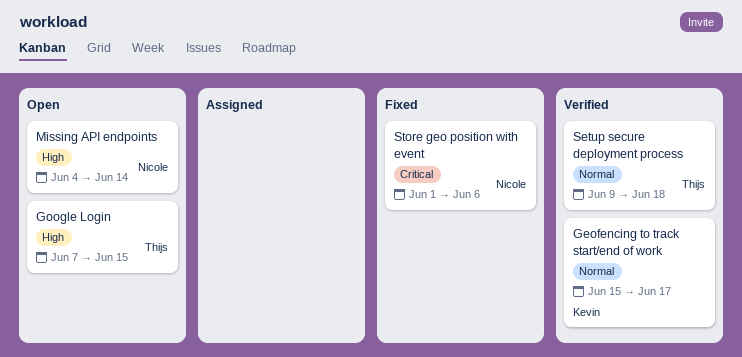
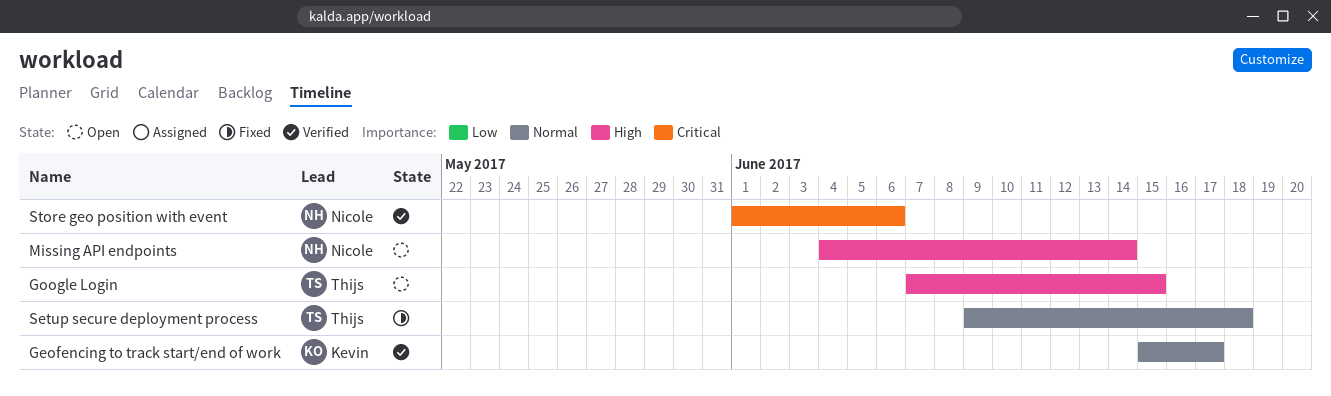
Setup secure deployment process, status: Verified -> Fixed
Store geo position with event, status: Fixed -> Verified

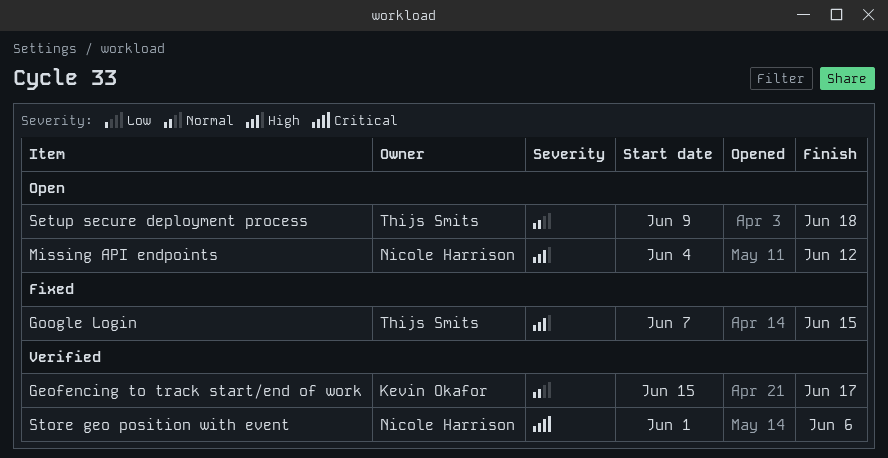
Google Login, status: Open -> Fixed
Missing API endpoints, due: Jun 14 -> Jun 12
Setup secure deployment process, status: Fixed -> Open

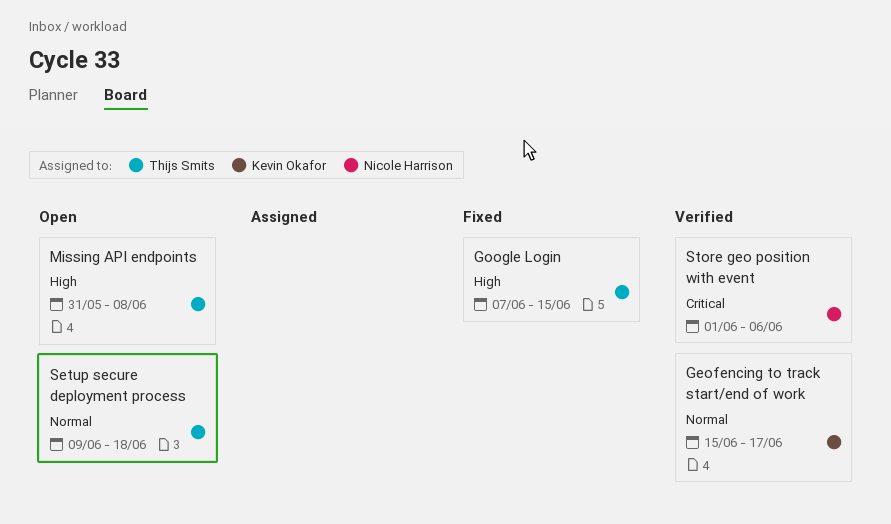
Missing API endpoints, owner: Nicole Harrison -> Thijs Smits
Missing API endpoints, start: Jun 4 -> May 31
Missing API endpoints, due: Jun 12 -> Jun 8

